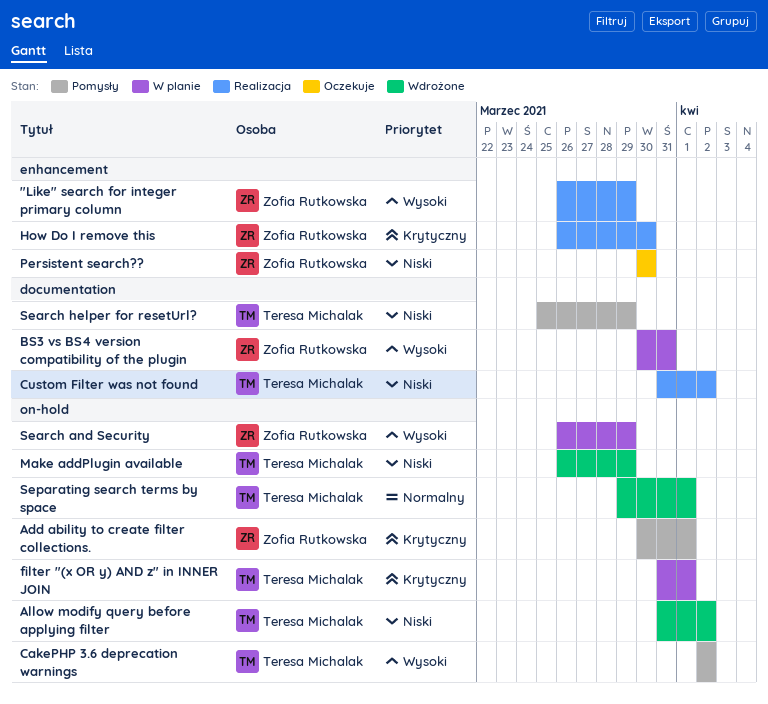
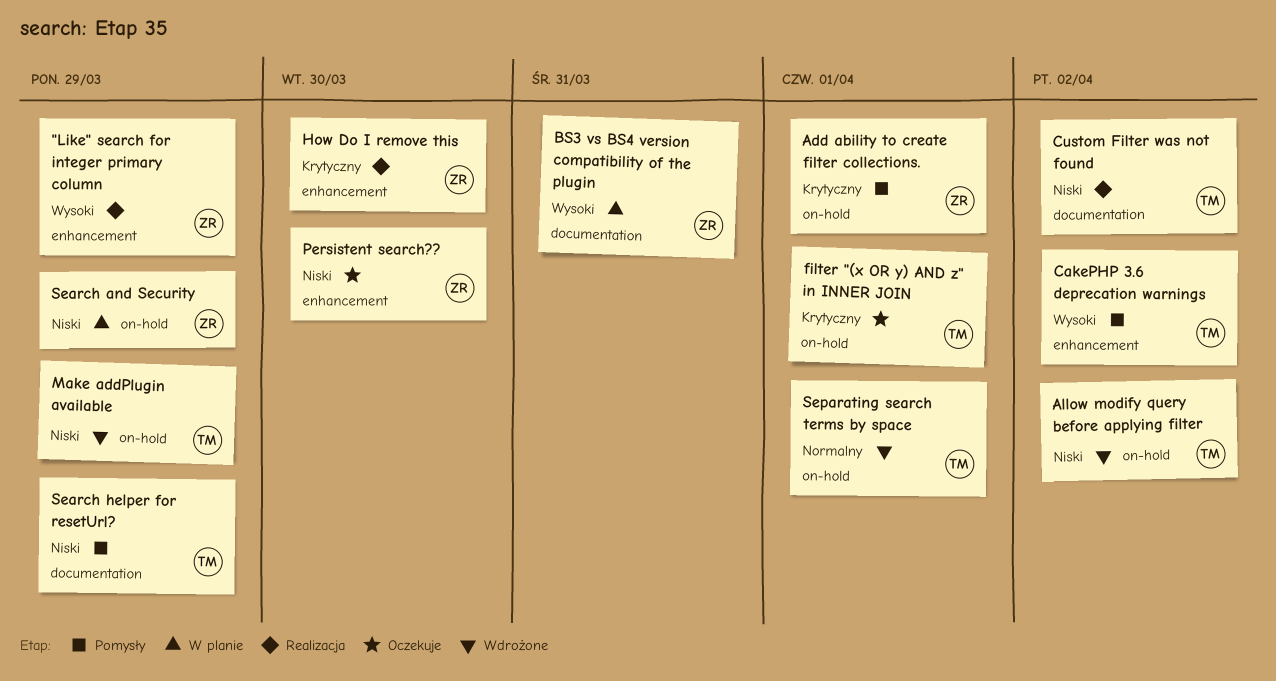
CakePHP 3.6 deprecation warnings, label: on-hold -> enhancement
filter "(x OR y) AND z" in INNER JOIN, status: W planie -> Oczekuje
Search and Security, priority: Wysoki -> Niski

